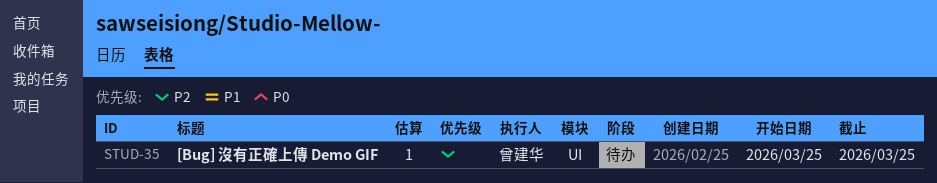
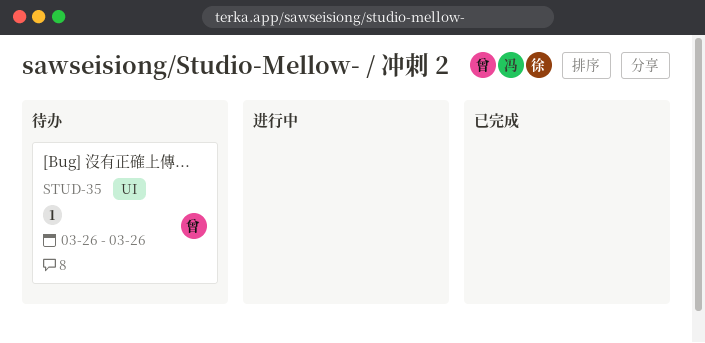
STUD-35, start: Mar 25 -> Mar 26
STUD-35, due: Mar 25 -> Mar 26

